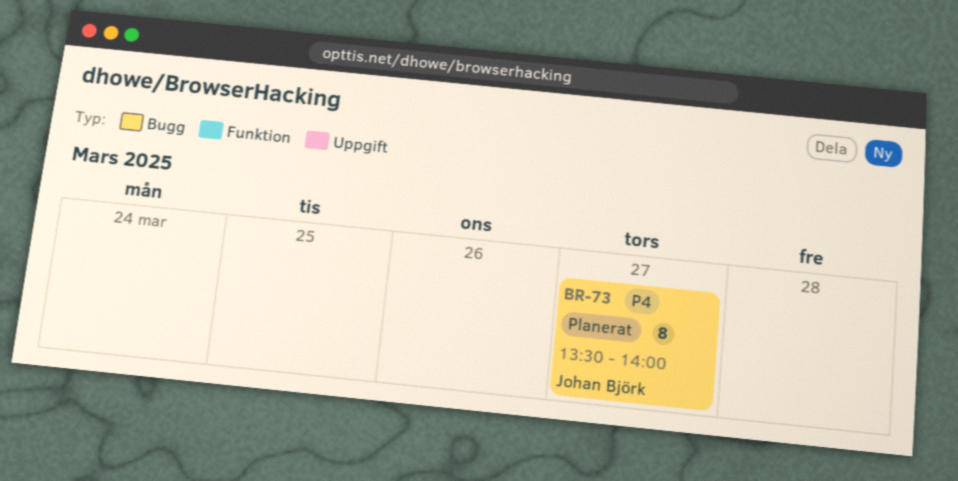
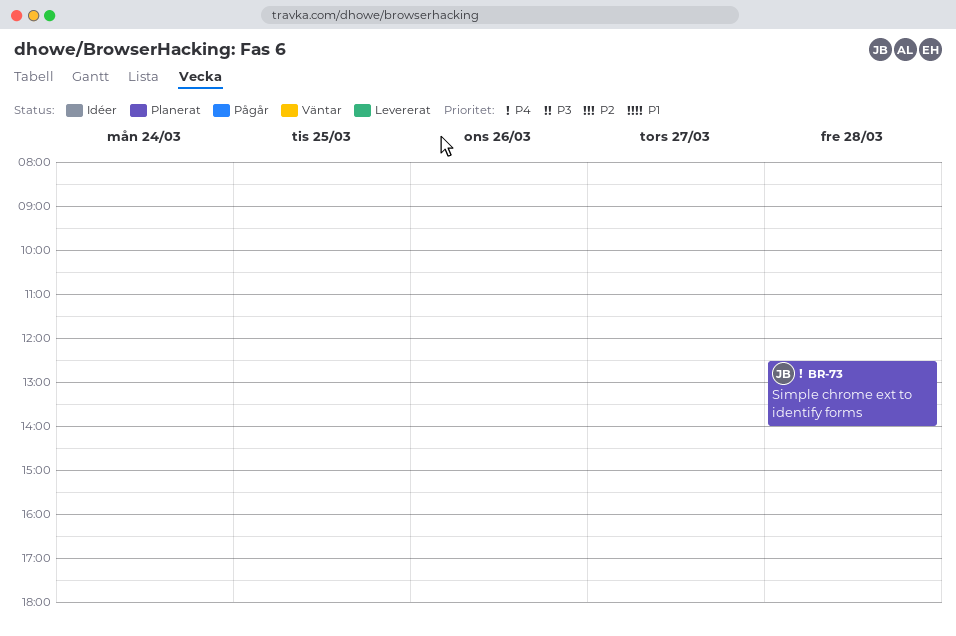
BR-73, day: Mar 27 -> Mar 28
BR-73, begins: 13:30 -> 12:30

